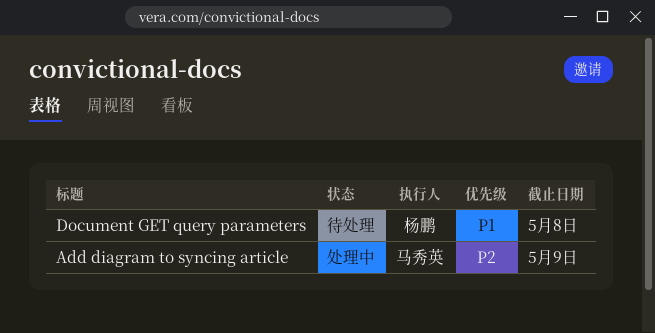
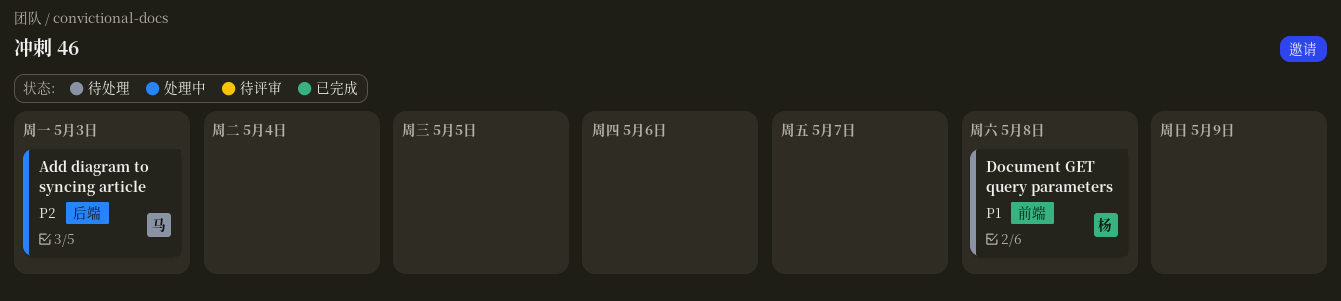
Add diagram to syncing article, due: May 9 -> May 3

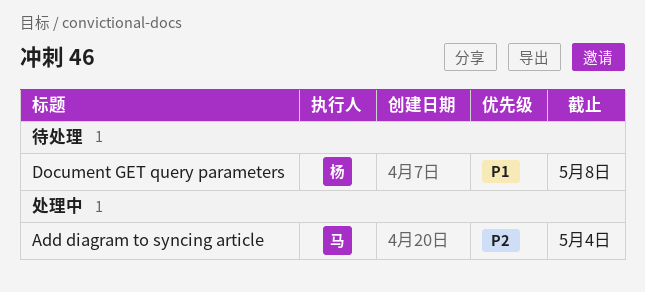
Add diagram to syncing article, due: May 3 -> May 4

